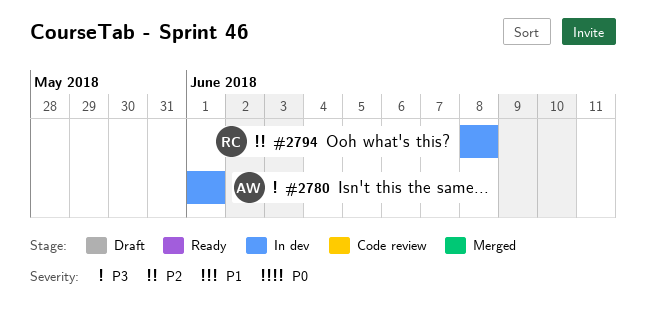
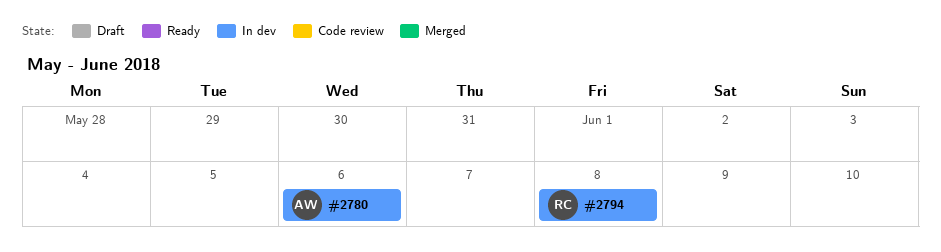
#2780, start: Jun 1 -> Jun 6
#2780, due: Jun 1 -> Jun 6

